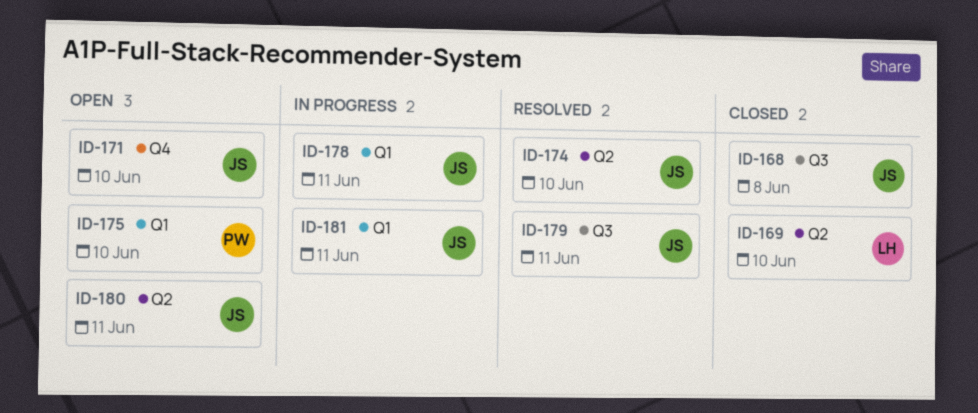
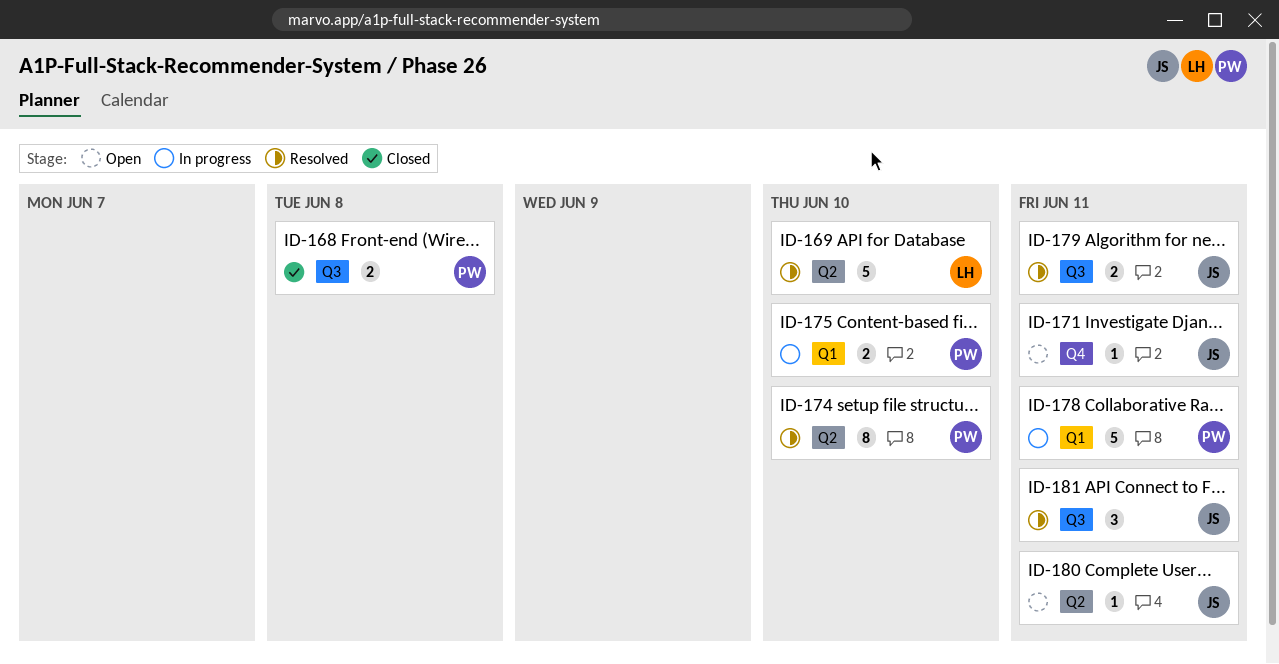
ID-168, owner: JS -> PW
ID-169, status: Closed -> Resolved
ID-171, due: Jun 10 -> Jun 11
ID-174, owner: JS -> PW
ID-175, status: Open -> In progress
ID-178, owner: JS -> PW
ID-181, status: In progress -> Resolved
ID-181, label: Q1 -> Q3

